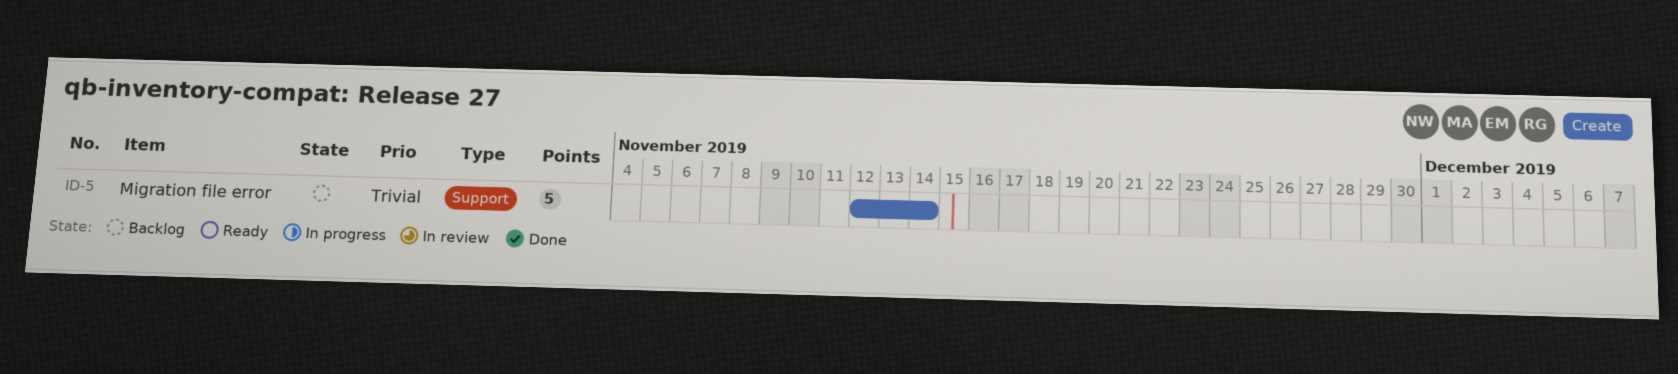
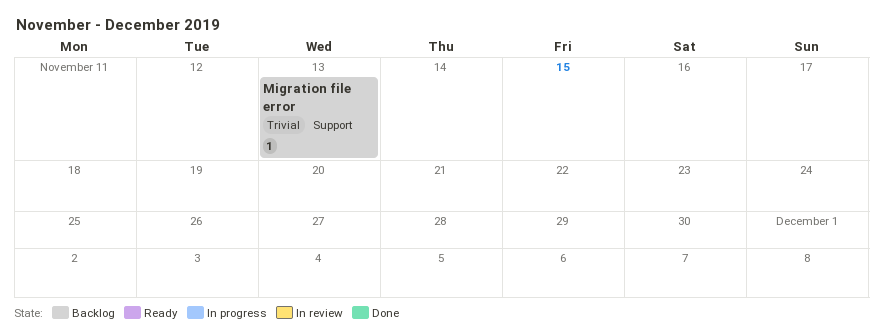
Migration file error, estimate: 5 -> 1
Migration file error, due: Nov 14 -> Nov 13

